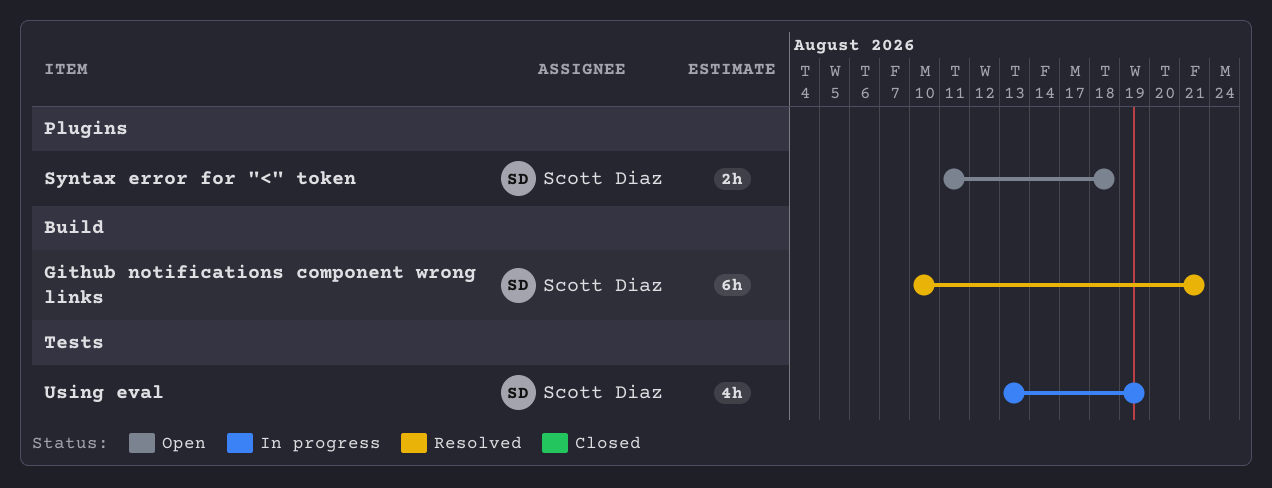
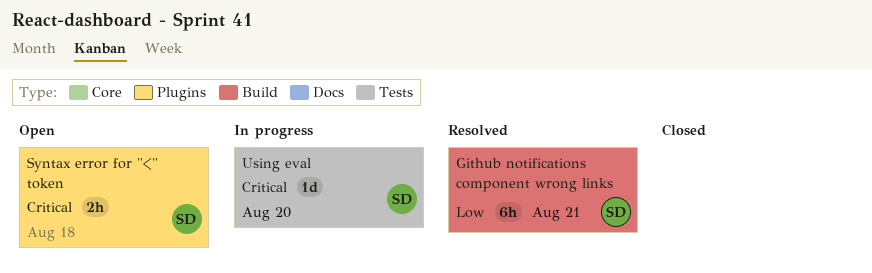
Using eval, estimate: 4h -> 1d
Using eval, due: Aug 19 -> Aug 20

